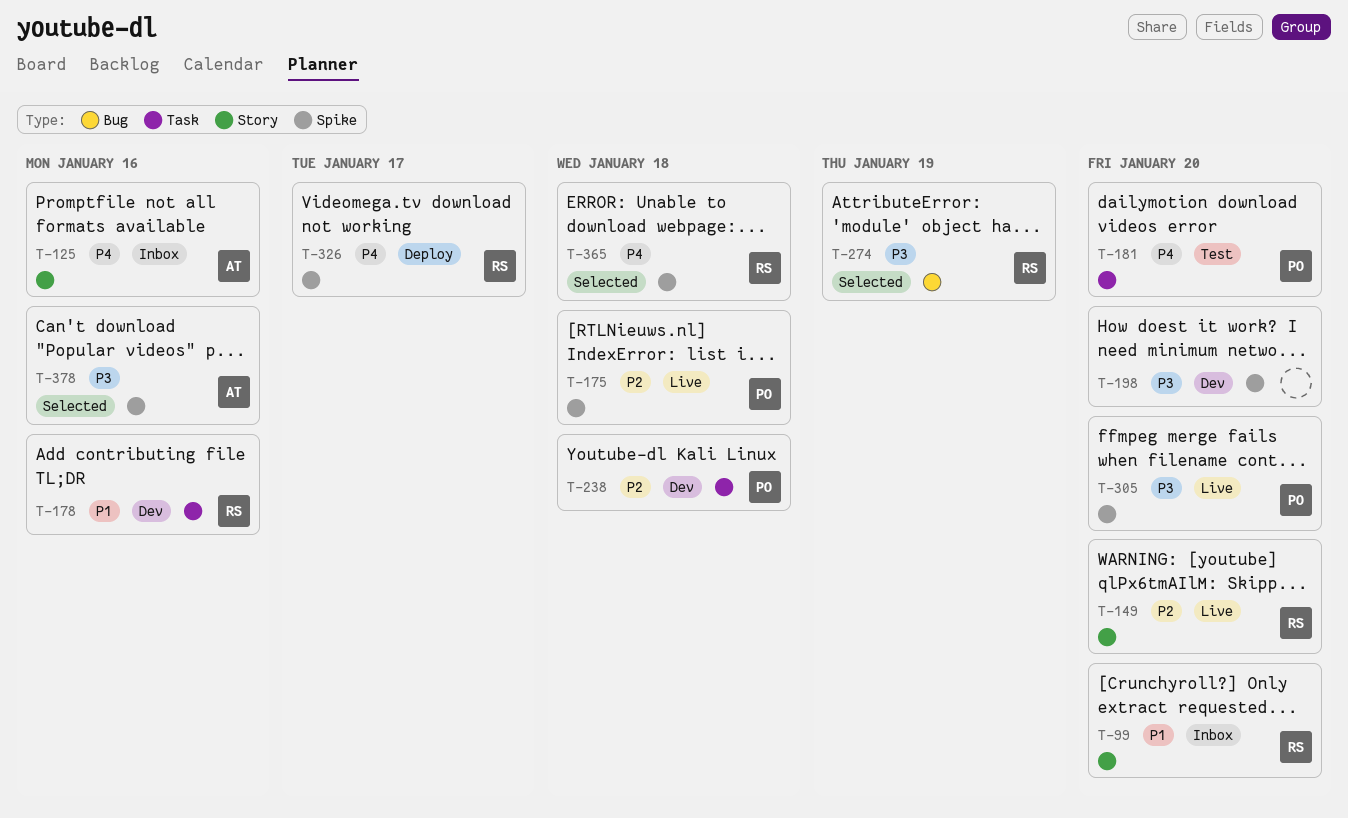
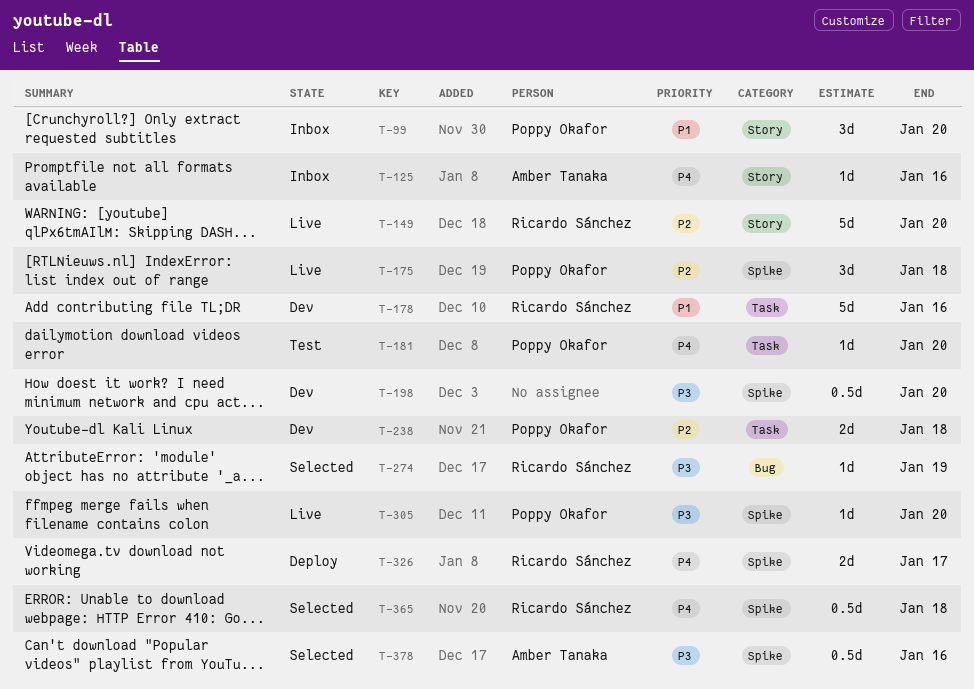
T-99, owner: Ricardo Sánchez -> Poppy Okafor

